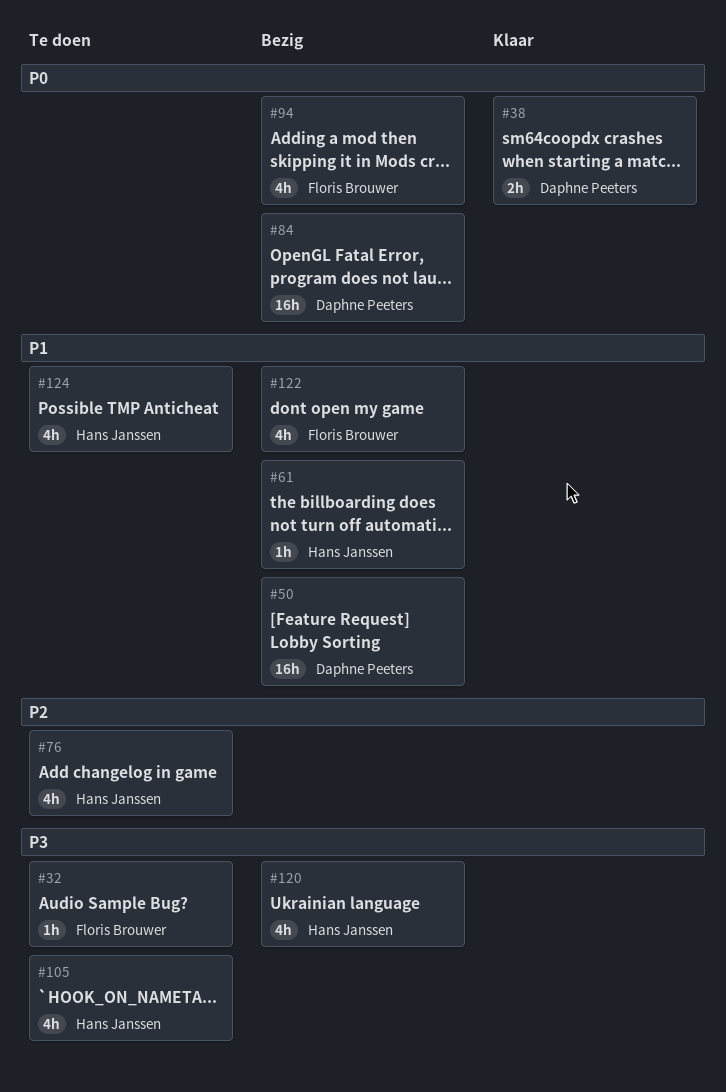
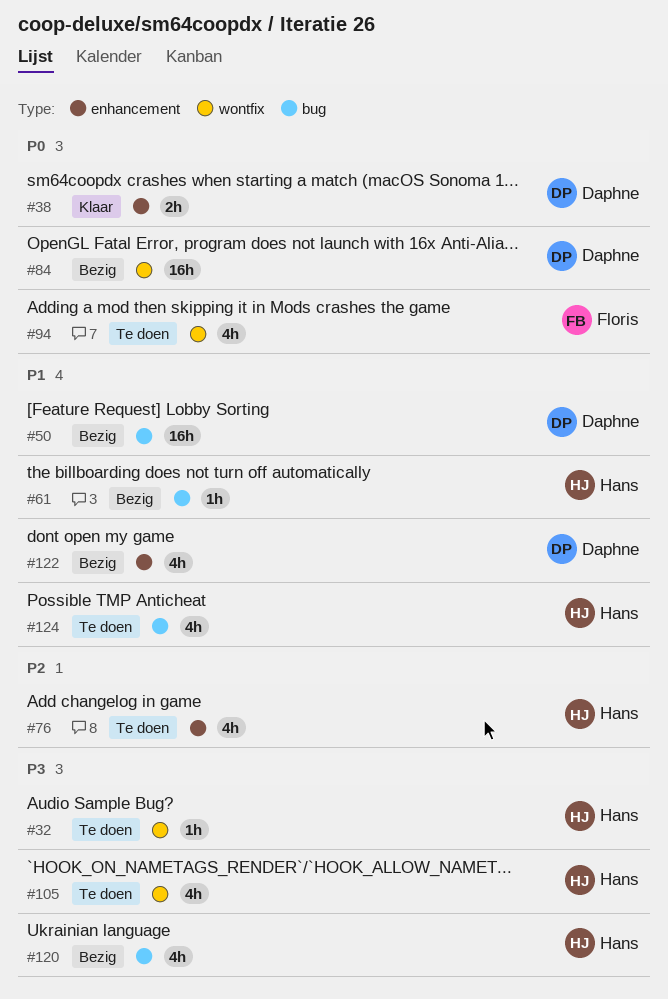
#32, owner: Floris Brouwer -> Hans Janssen
#94, status: Bezig -> Te doen
#122, owner: Floris Brouwer -> Daphne Peeters

